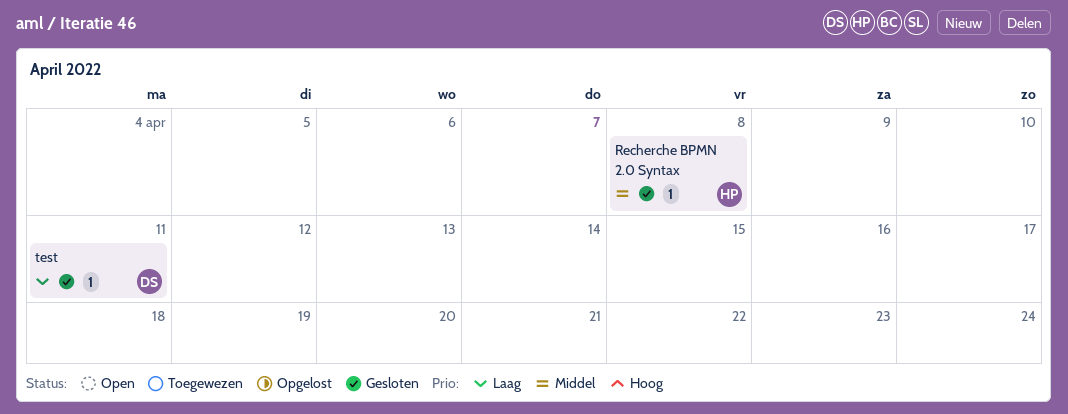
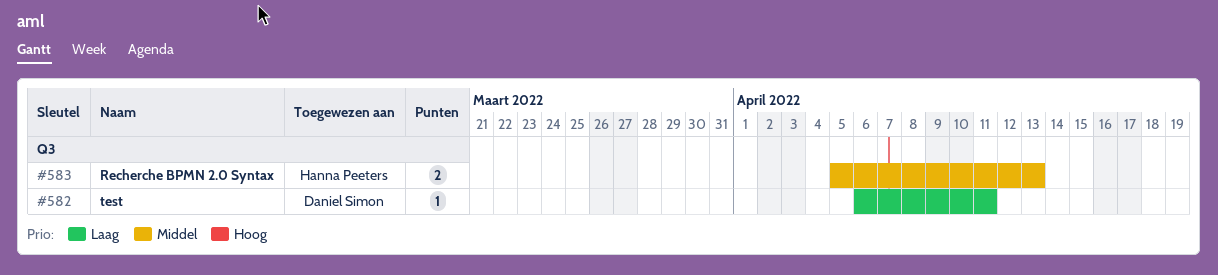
Recherche BPMN 2.0 Syntax, estimate: 1 -> 2
Recherche BPMN 2.0 Syntax, due: Apr 8 -> Apr 13

